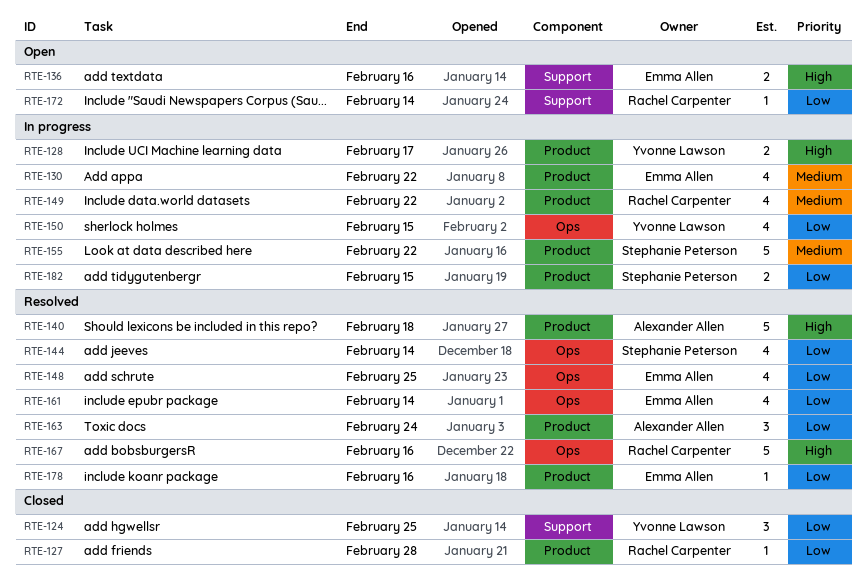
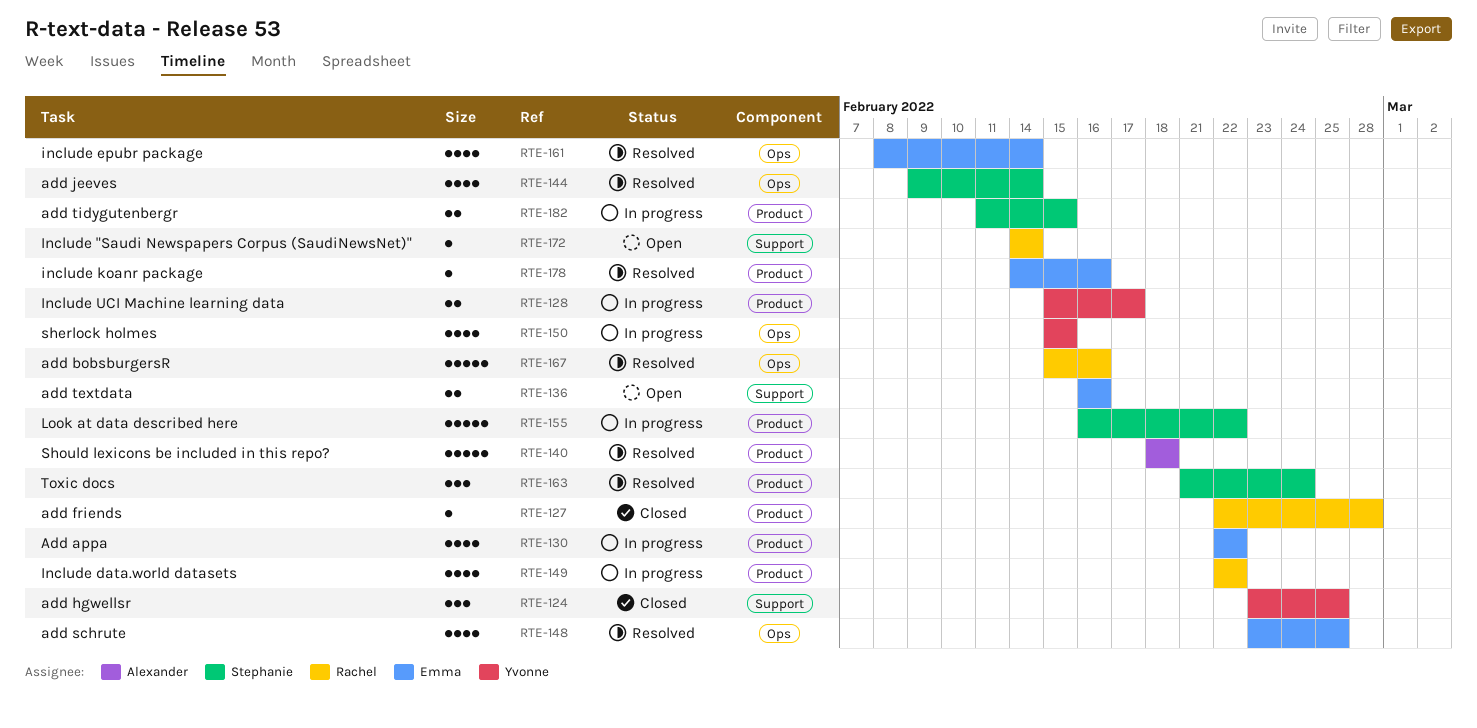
RTE-163, owner: Alexander Allen -> Stephanie Peterson

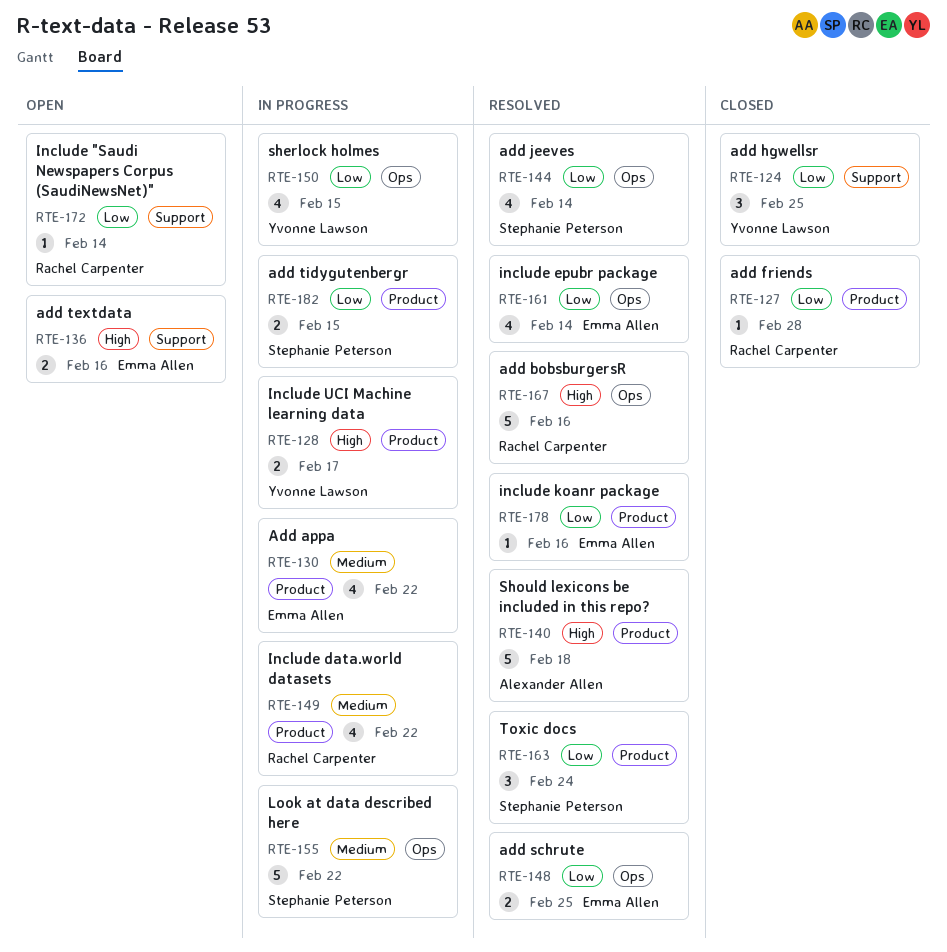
RTE-148, estimate: 4 -> 2
RTE-155, label: Product -> Ops

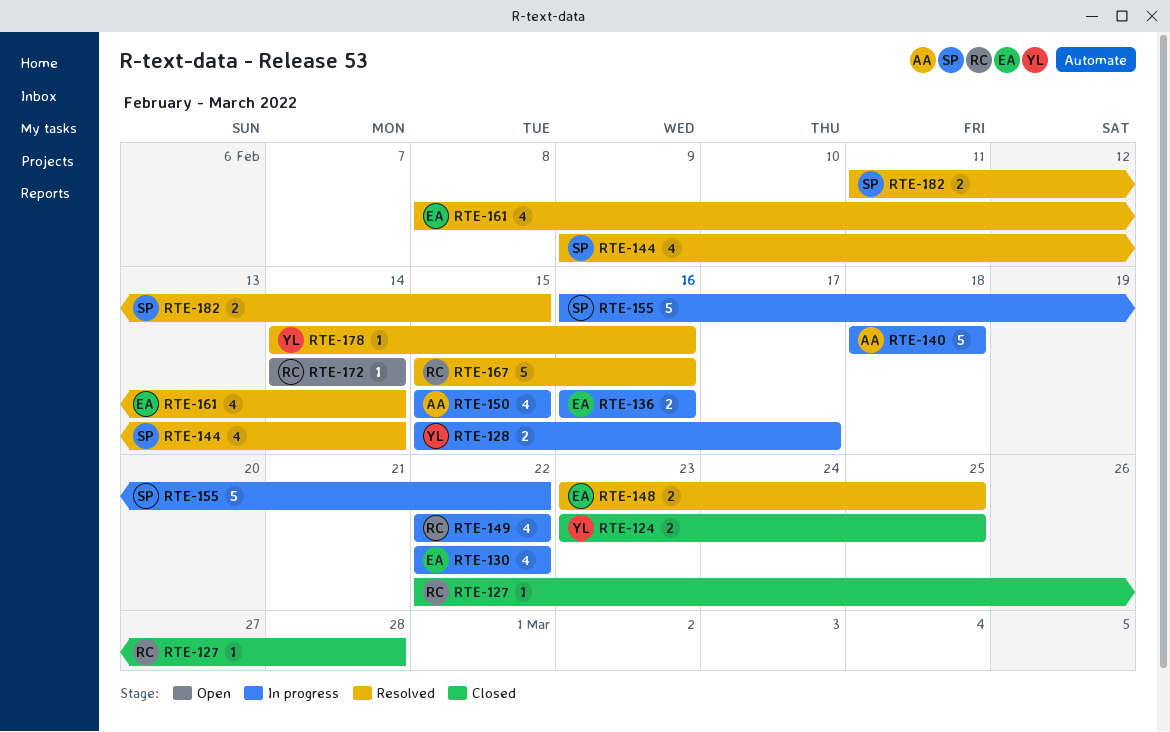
RTE-124, estimate: 3 -> 2
RTE-136, status: Open -> In progress
RTE-140, status: Resolved -> In progress
RTE-150, owner: Yvonne Lawson -> Alexander Allen
RTE-163: present -> none
RTE-178, owner: Emma Allen -> Yvonne Lawson
RTE-182, status: In progress -> Resolved

